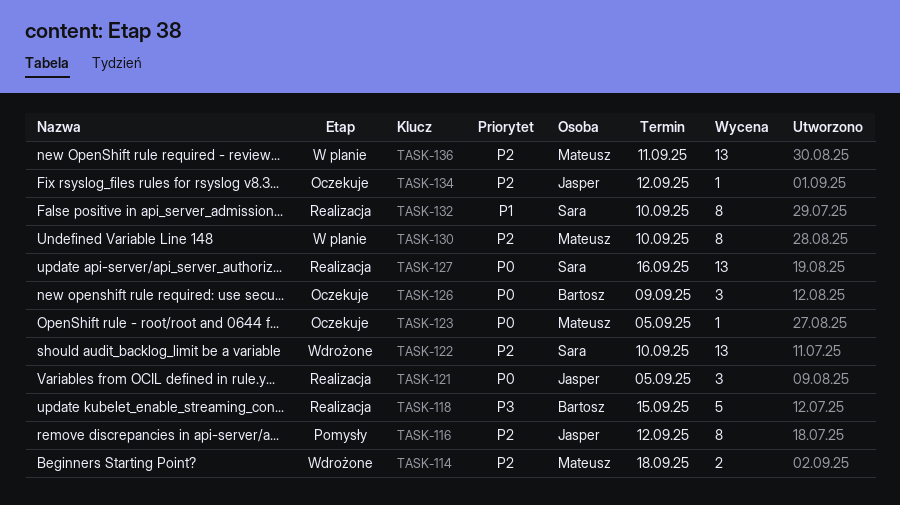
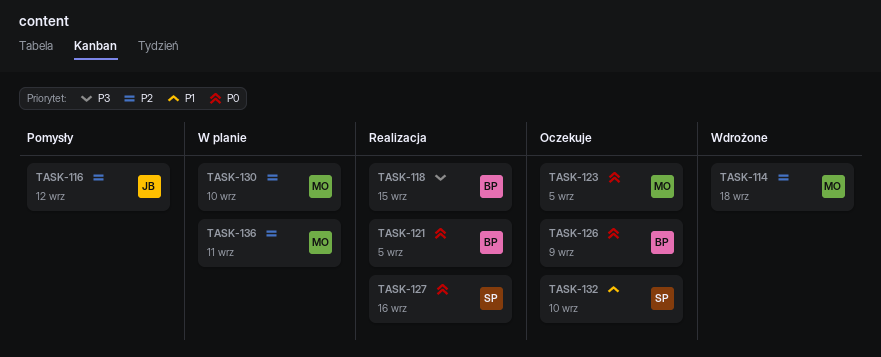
TASK-121, owner: Jasper -> Bartosz
TASK-122: present -> none
TASK-132, status: Realizacja -> Oczekuje
TASK-134: present -> none

